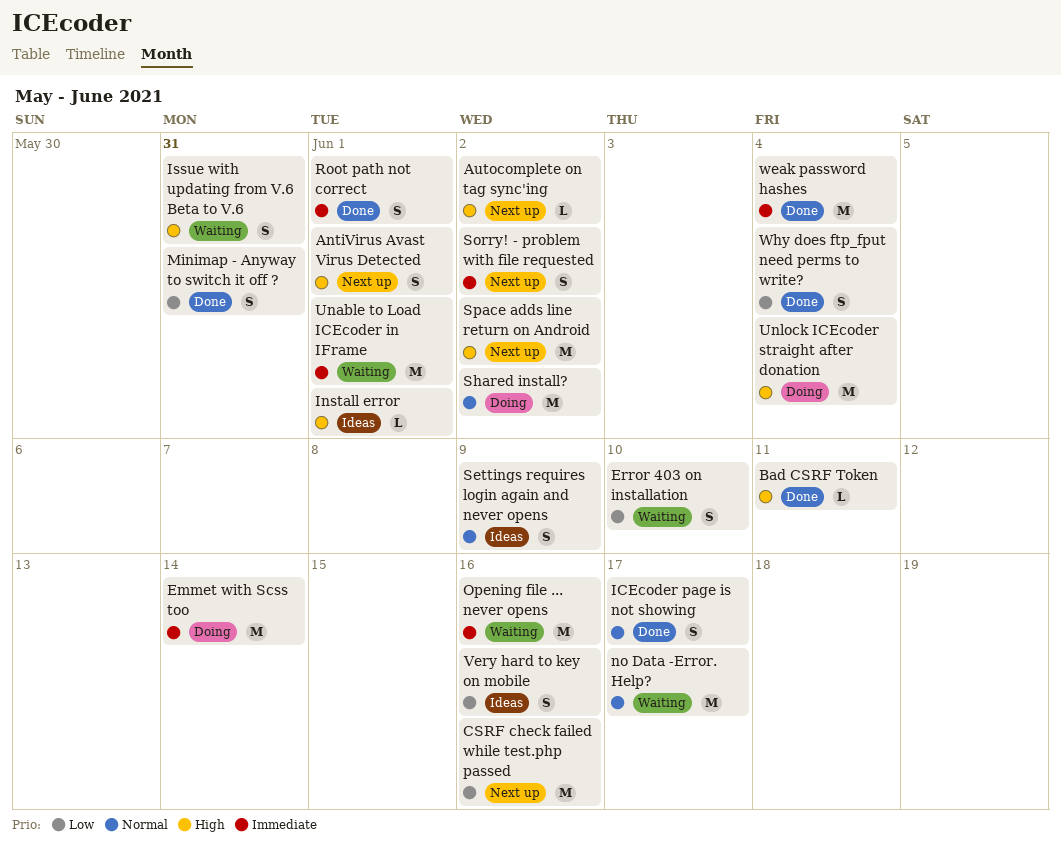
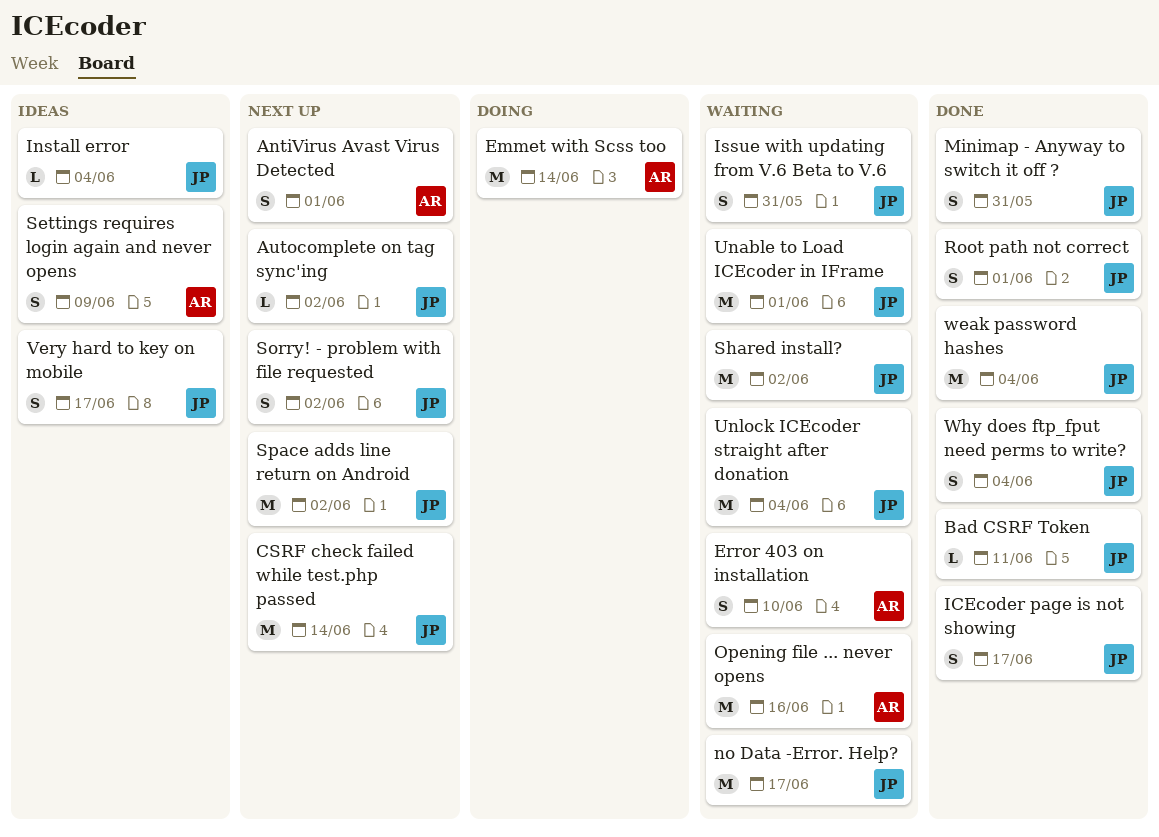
CSRF check failed while test.php passed, due: Jun 16 -> Jun 14
Install error, due: Jun 1 -> Jun 4
Shared install?, status: Doing -> Waiting
Unlock ICEcoder straight after donation, status: Doing -> Waiting
Very hard to key on mobile, due: Jun 16 -> Jun 17

